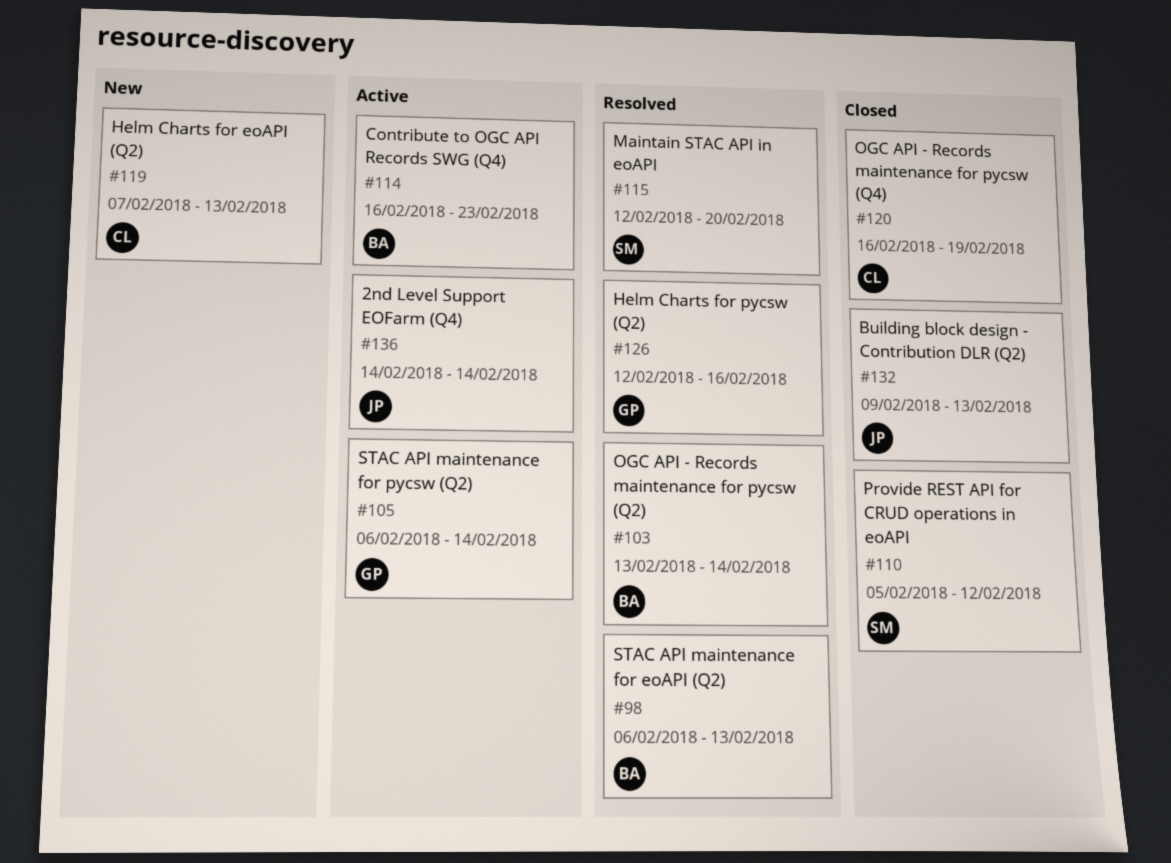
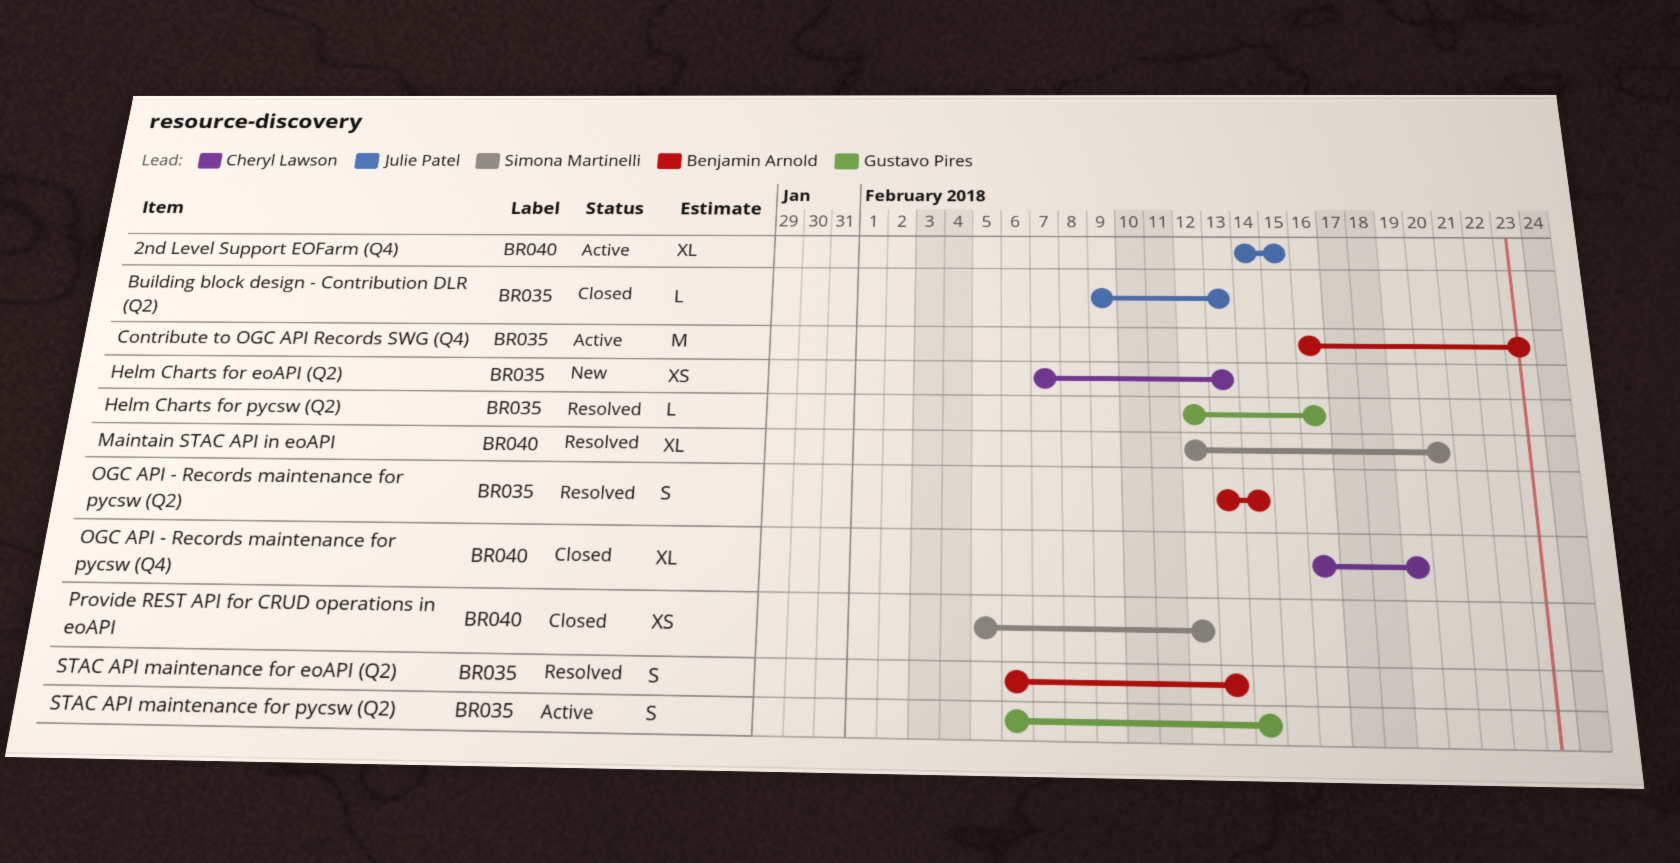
2nd Level Support EOFarm (Q4), due: Feb 14 -> Feb 15

